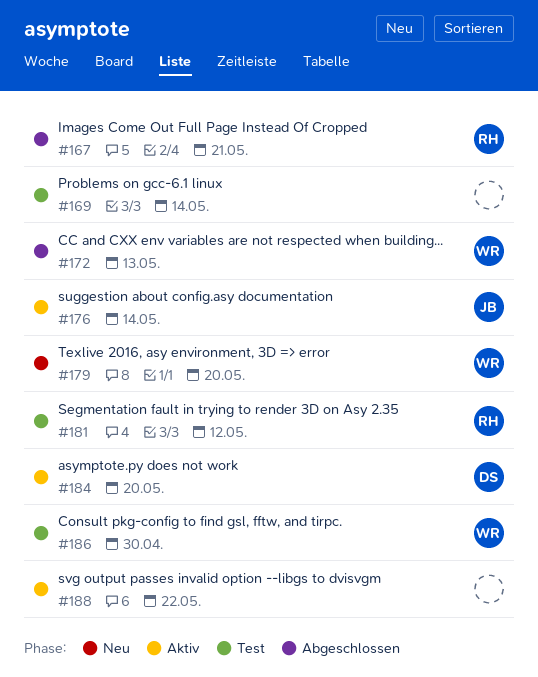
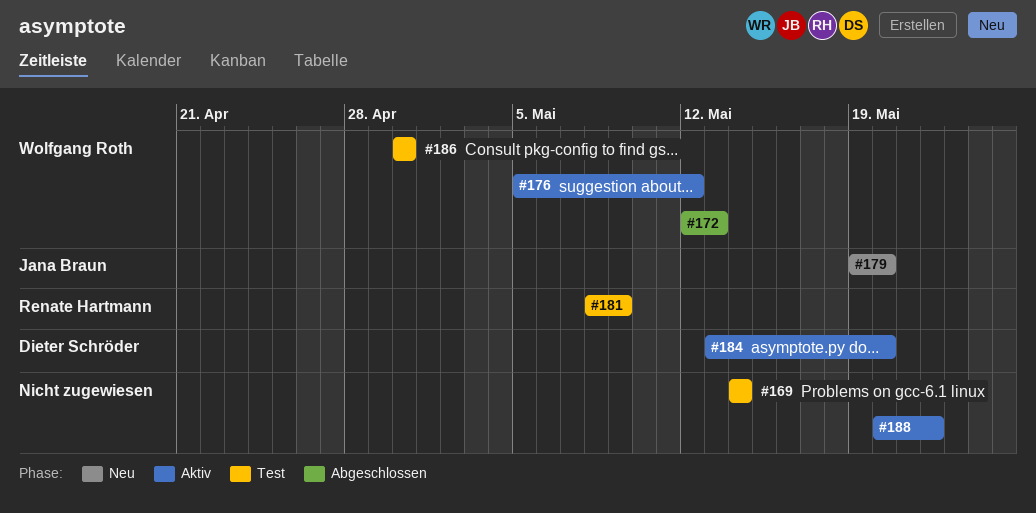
#167: present -> none
#176, owner: Jana Braun -> Wolfgang Roth
#176, due: May 14 -> May 12
#179, owner: Wolfgang Roth -> Jana Braun
#181, due: May 12 -> May 9

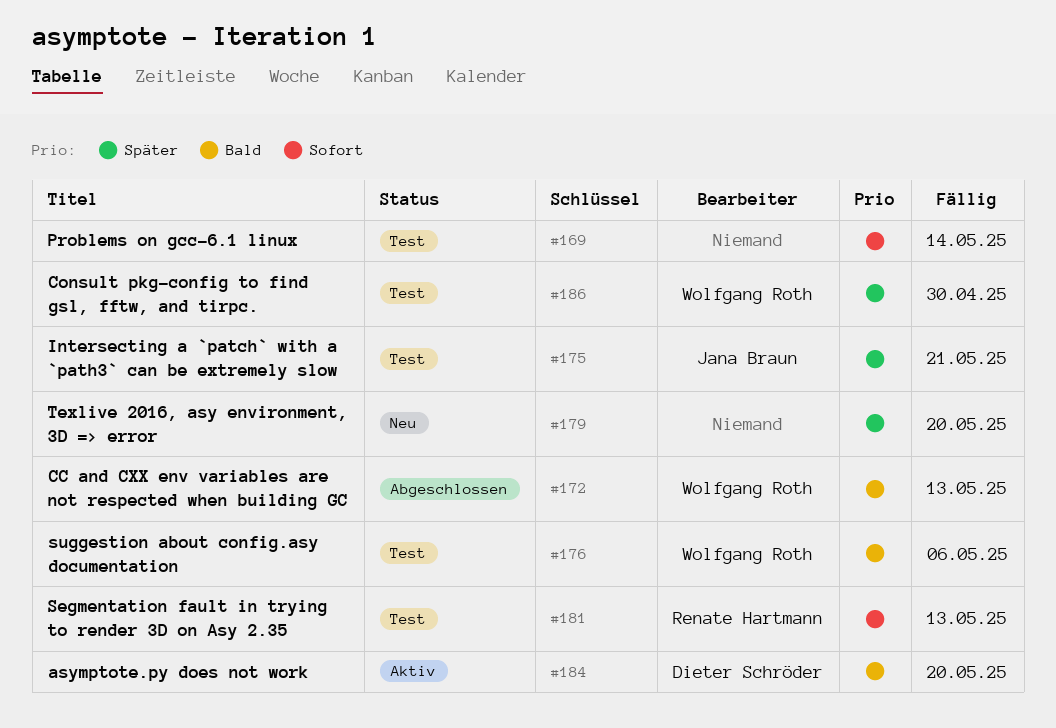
#175: none -> present
#176, status: Aktiv -> Test
#176, due: May 12 -> May 6
#179, owner: Jana Braun -> none
#181, due: May 9 -> May 13
#188: present -> none

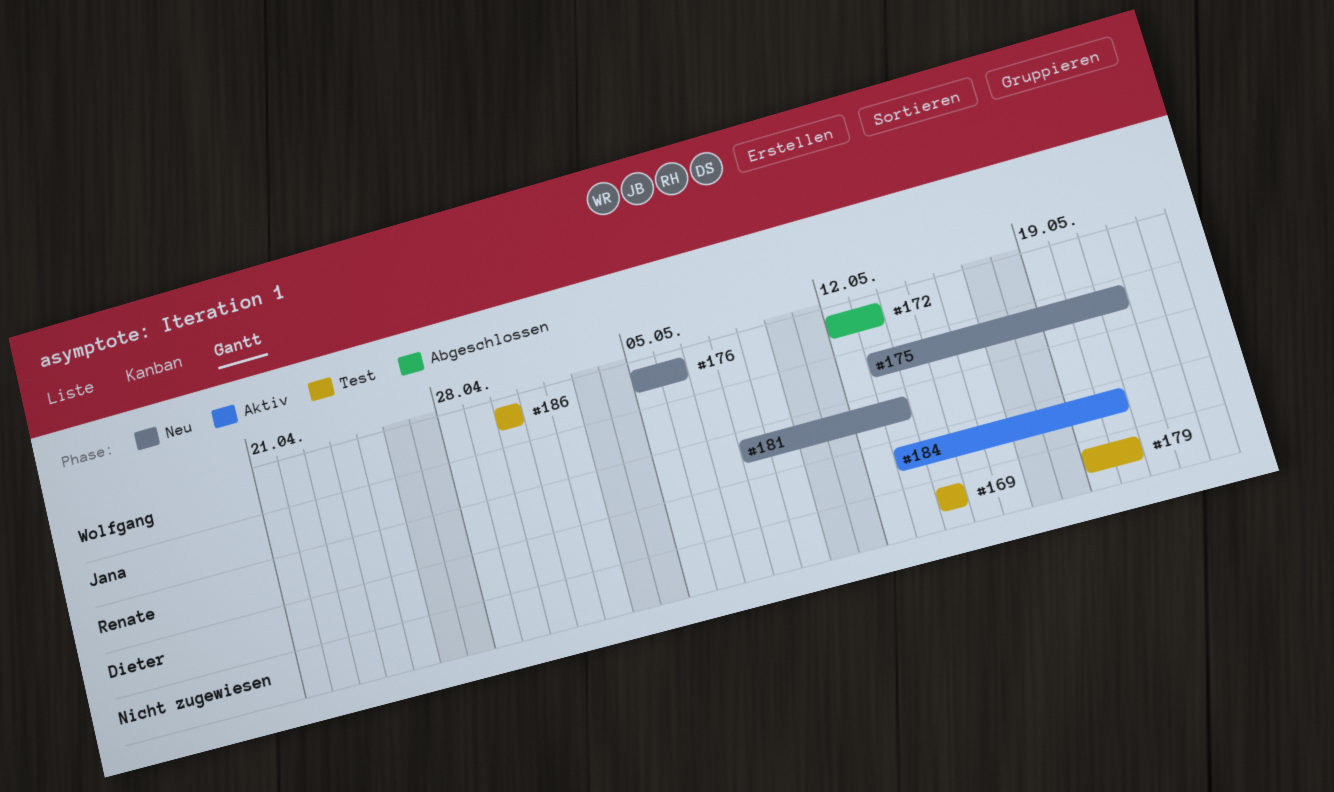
#175, status: Test -> Neu
#176, status: Test -> Neu
#179, status: Neu -> Test
#181, status: Test -> Neu

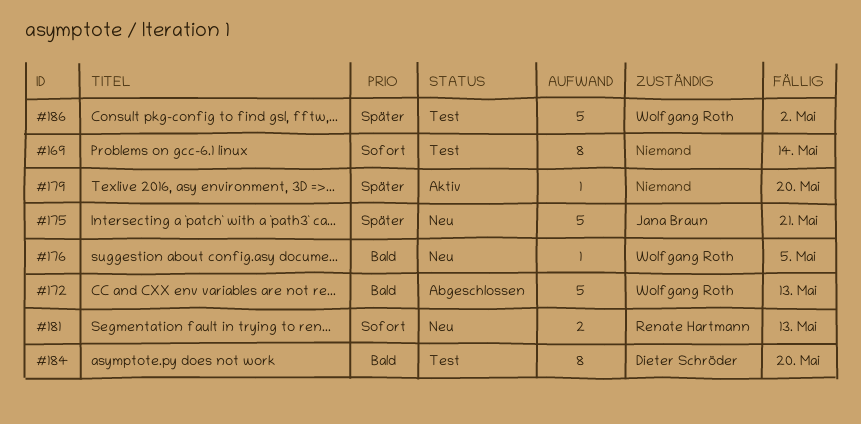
#176, due: May 6 -> May 5
#179, status: Test -> Aktiv
#184, status: Aktiv -> Test
#186, due: Apr 30 -> May 2

